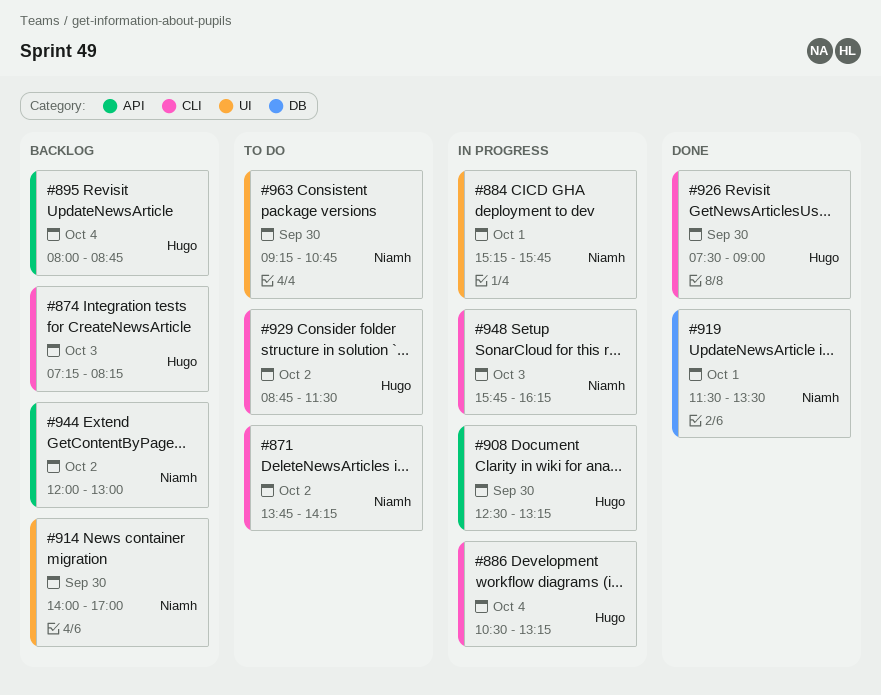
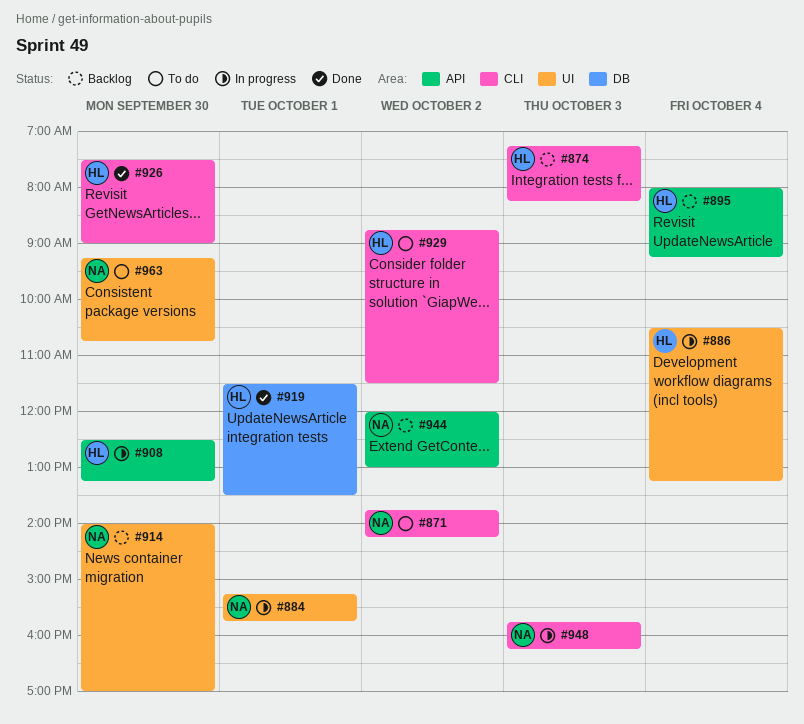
#886, label: CLI -> UI
#895, ends: 08:45 -> 09:15
#919, owner: Niamh -> Hugo

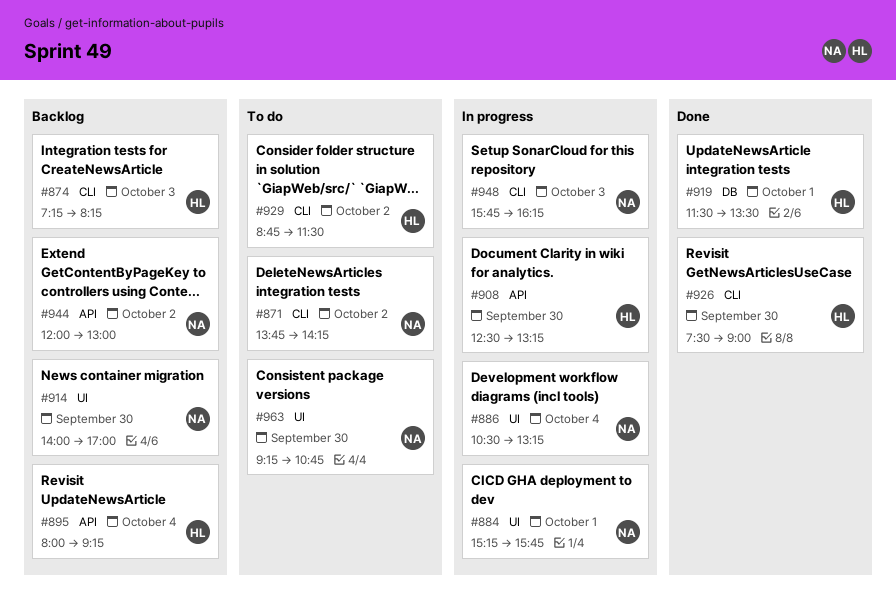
#886, owner: HL -> NA

